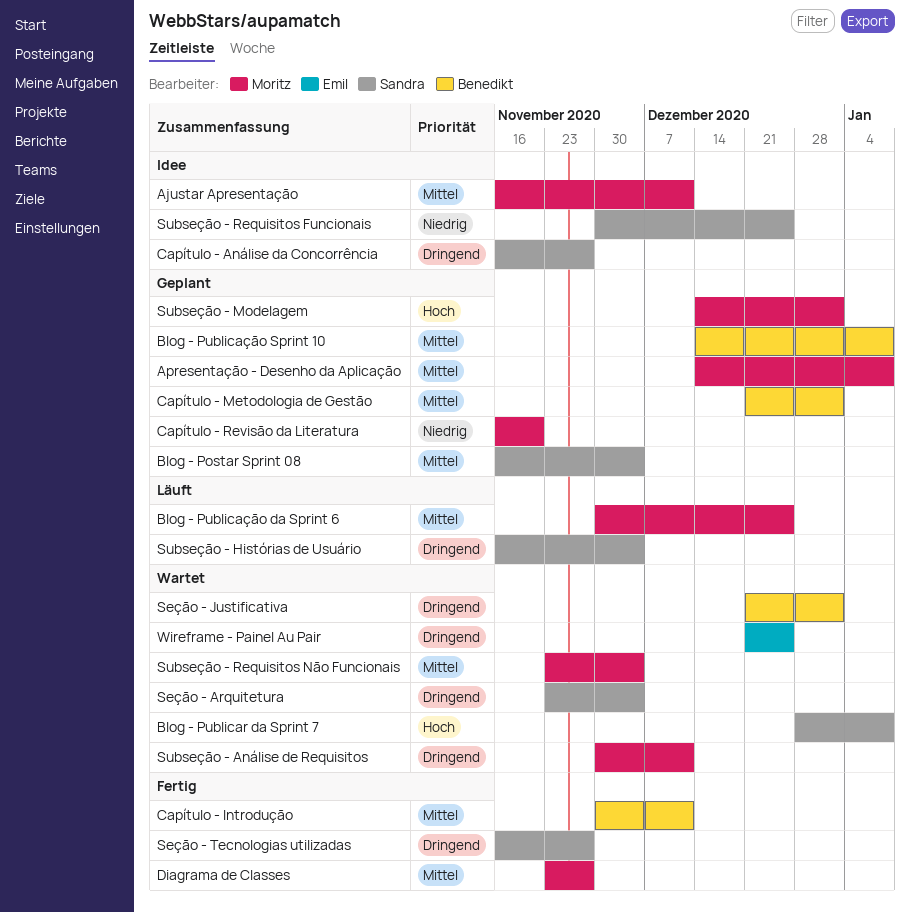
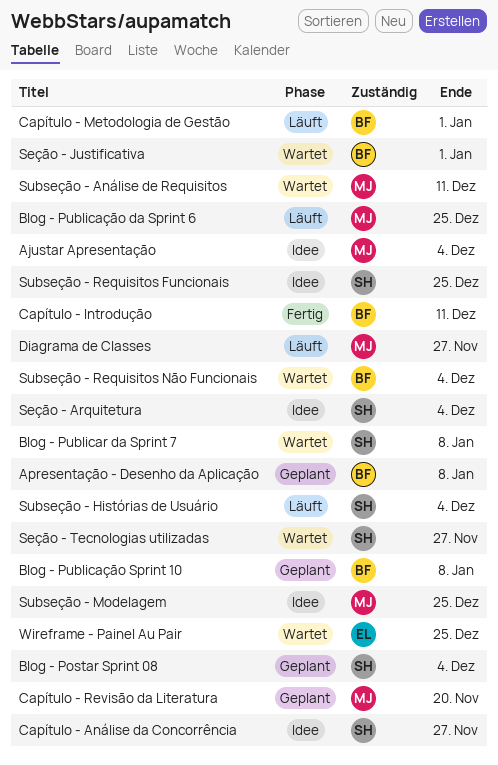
Ajustar Apresentação, due: Dec 11 -> Dec 4
Apresentação - Desenho da Aplicação, owner: Moritz -> Benedikt
Capítulo - Metodologia de Gestão, status: Geplant -> Läuft
Diagrama de Classes, status: Fertig -> Läuft
Seção - Arquitetura, status: Wartet -> Idee
Seção - Tecnologias utilizadas, status: Fertig -> Wartet
Subseção - Modelagem, status: Geplant -> Idee
Subseção - Modelagem, due: Jan 1 -> Dec 25
Subseção - Requisitos Não Funcionais, owner: Moritz -> Benedikt

